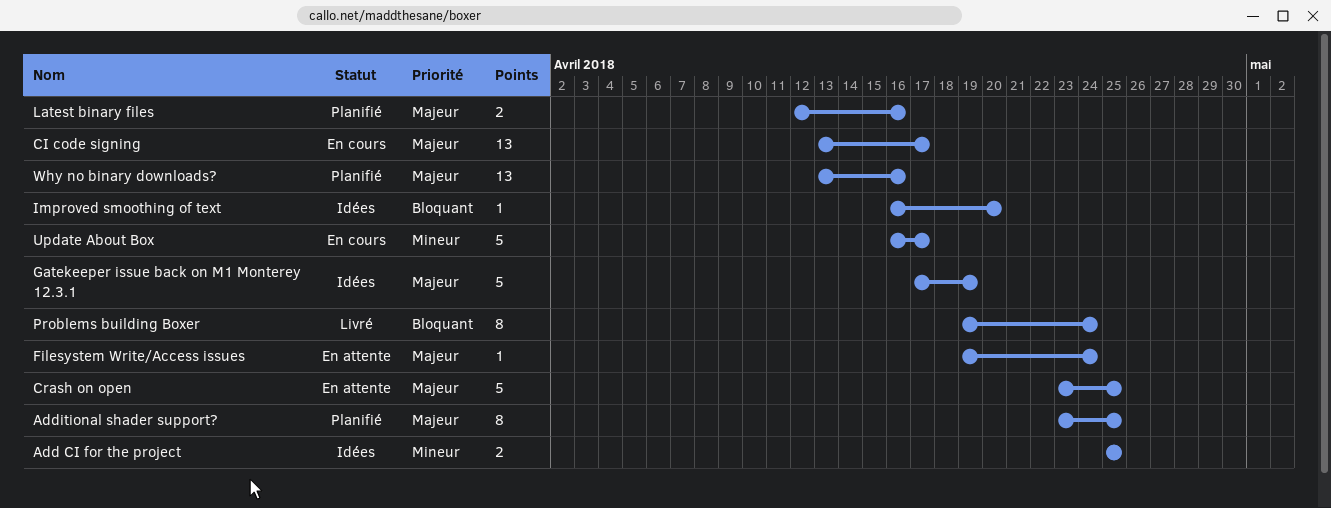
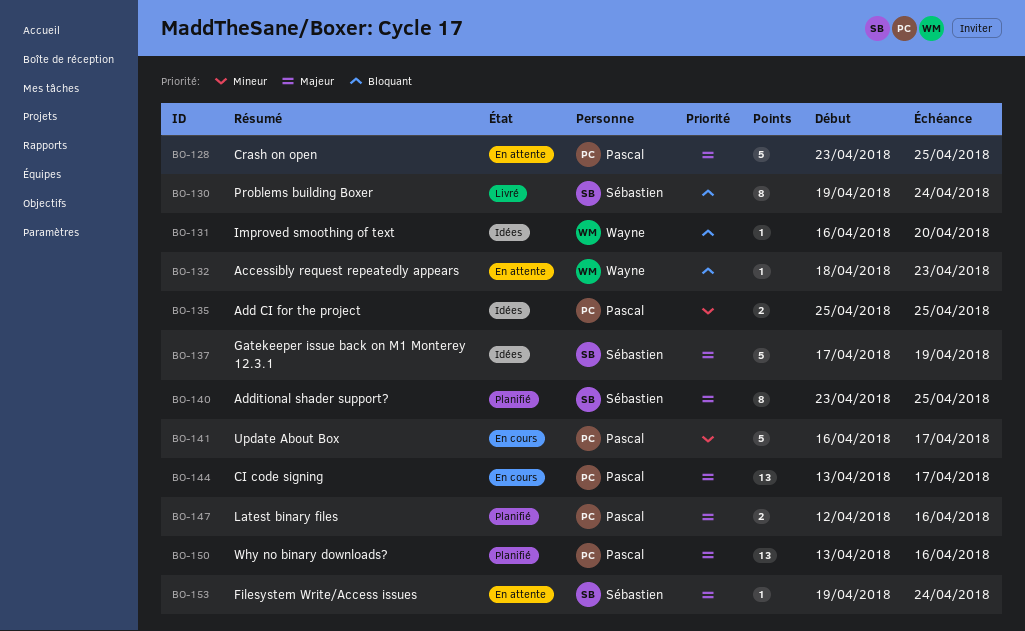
Accessibly request repeatedly appears: none -> present

